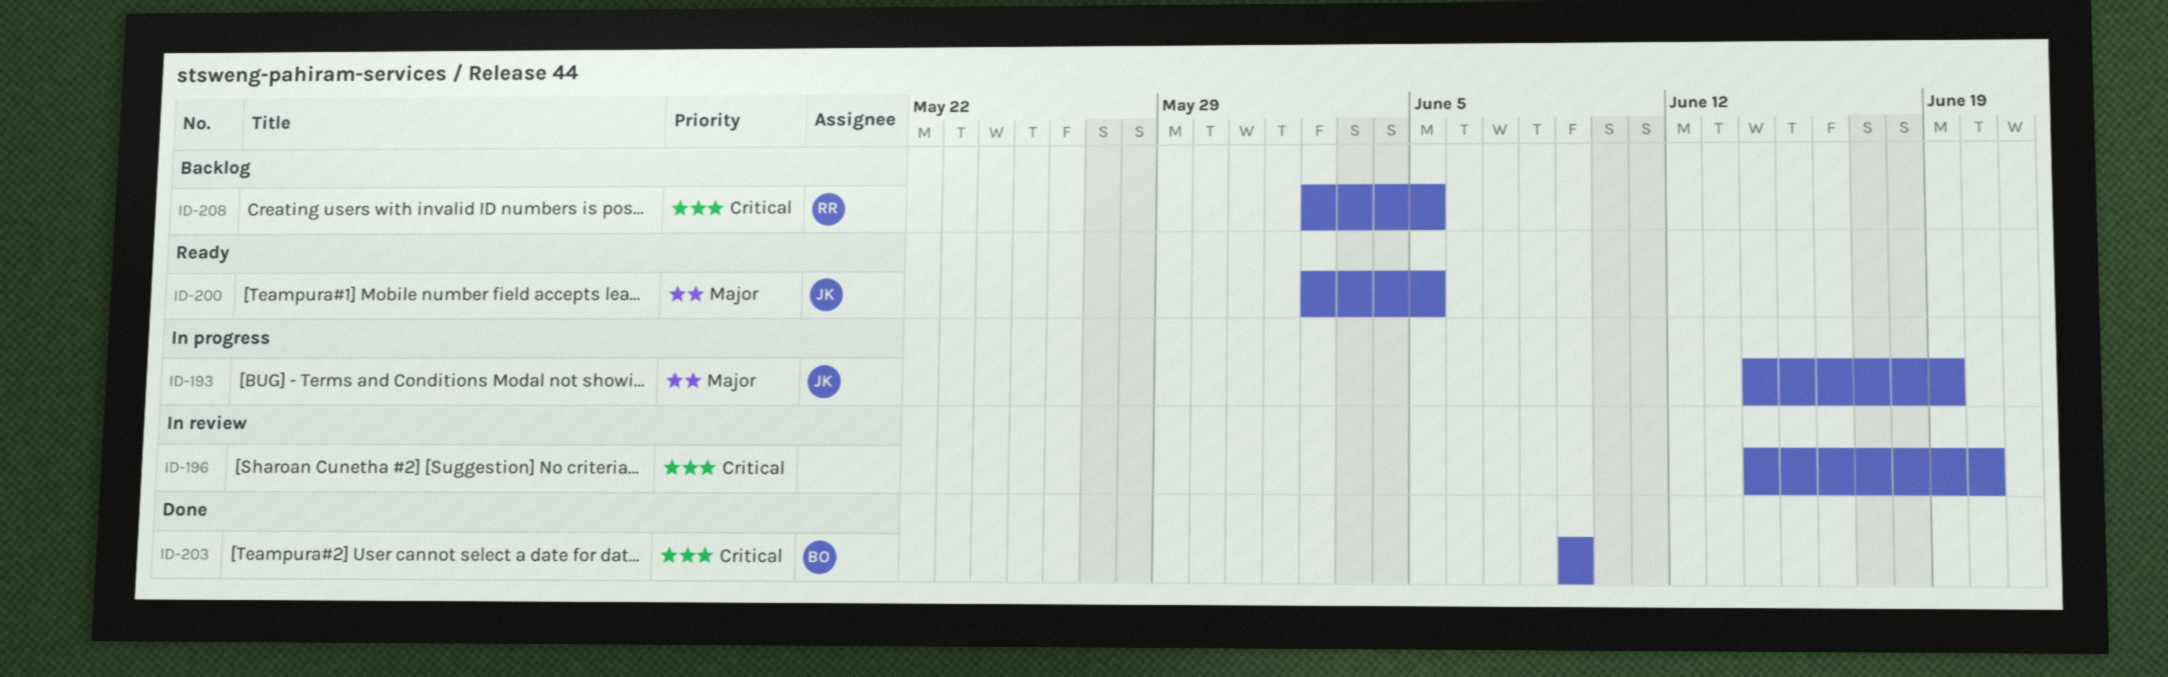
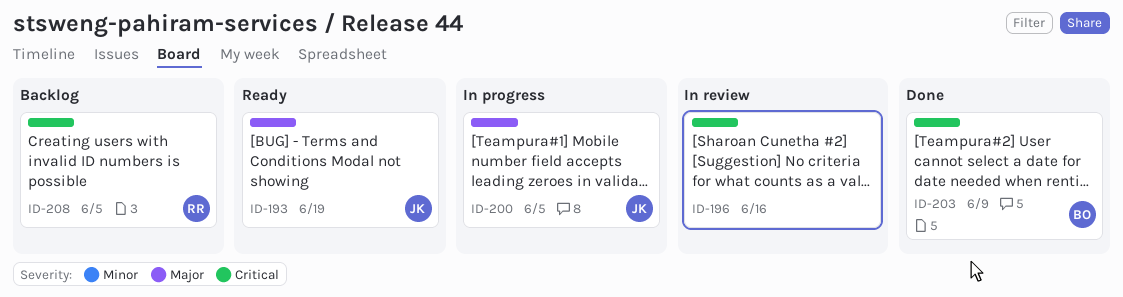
ID-193, status: In progress -> Ready
ID-196, due: Jun 20 -> Jun 16
ID-200, status: Ready -> In progress

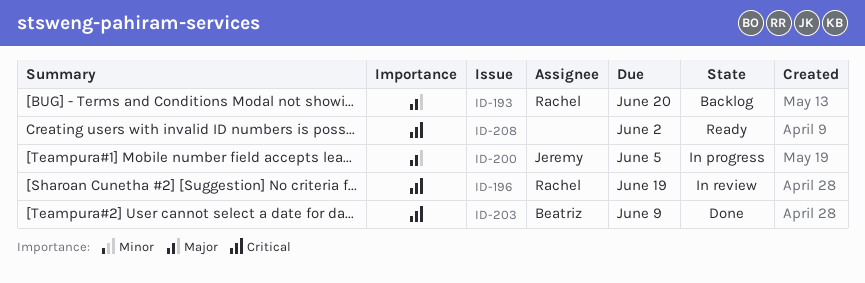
ID-193, status: Ready -> Backlog
ID-193, owner: Jeremy -> Rachel
ID-193, due: Jun 19 -> Jun 20
ID-196, owner: none -> Rachel
ID-196, due: Jun 16 -> Jun 19
ID-208, status: Backlog -> Ready
ID-208, owner: Rachel -> none
ID-208, due: Jun 5 -> Jun 2

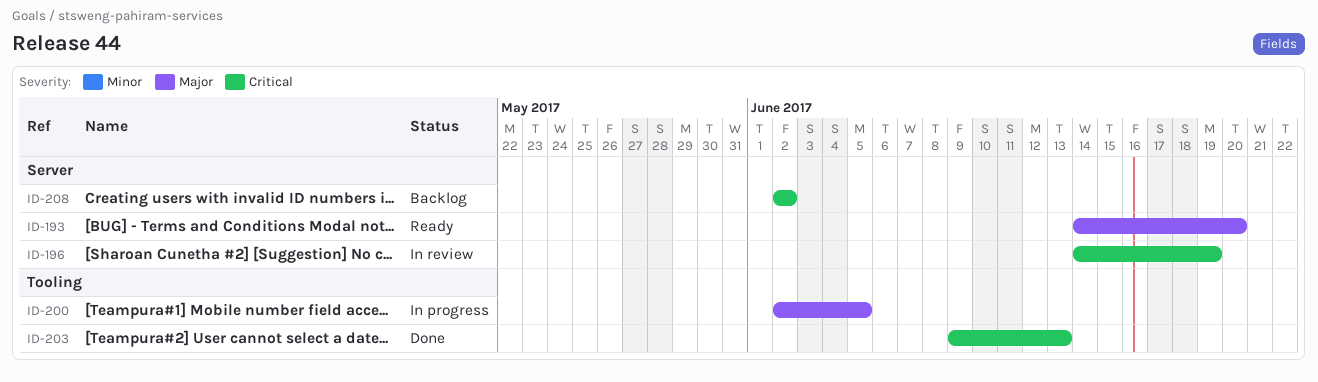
ID-193, status: Backlog -> Ready
ID-203, due: Jun 9 -> Jun 13
ID-208, status: Ready -> Backlog

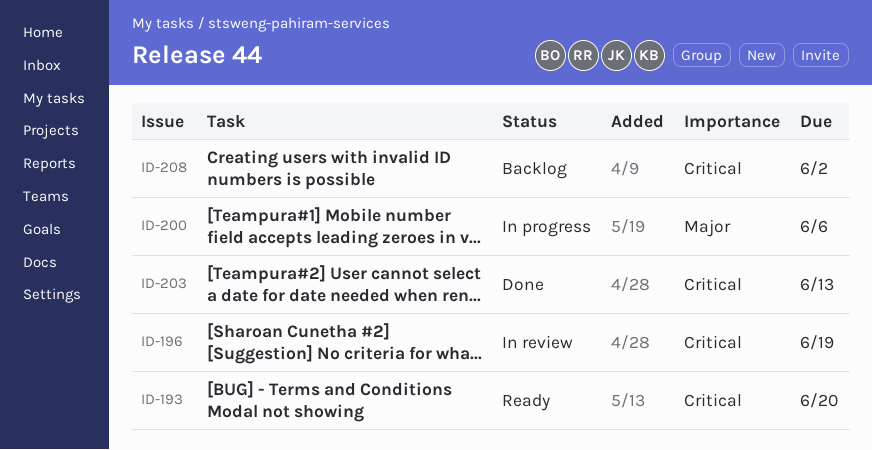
ID-193, priority: Major -> Critical
ID-200, due: Jun 5 -> Jun 6

